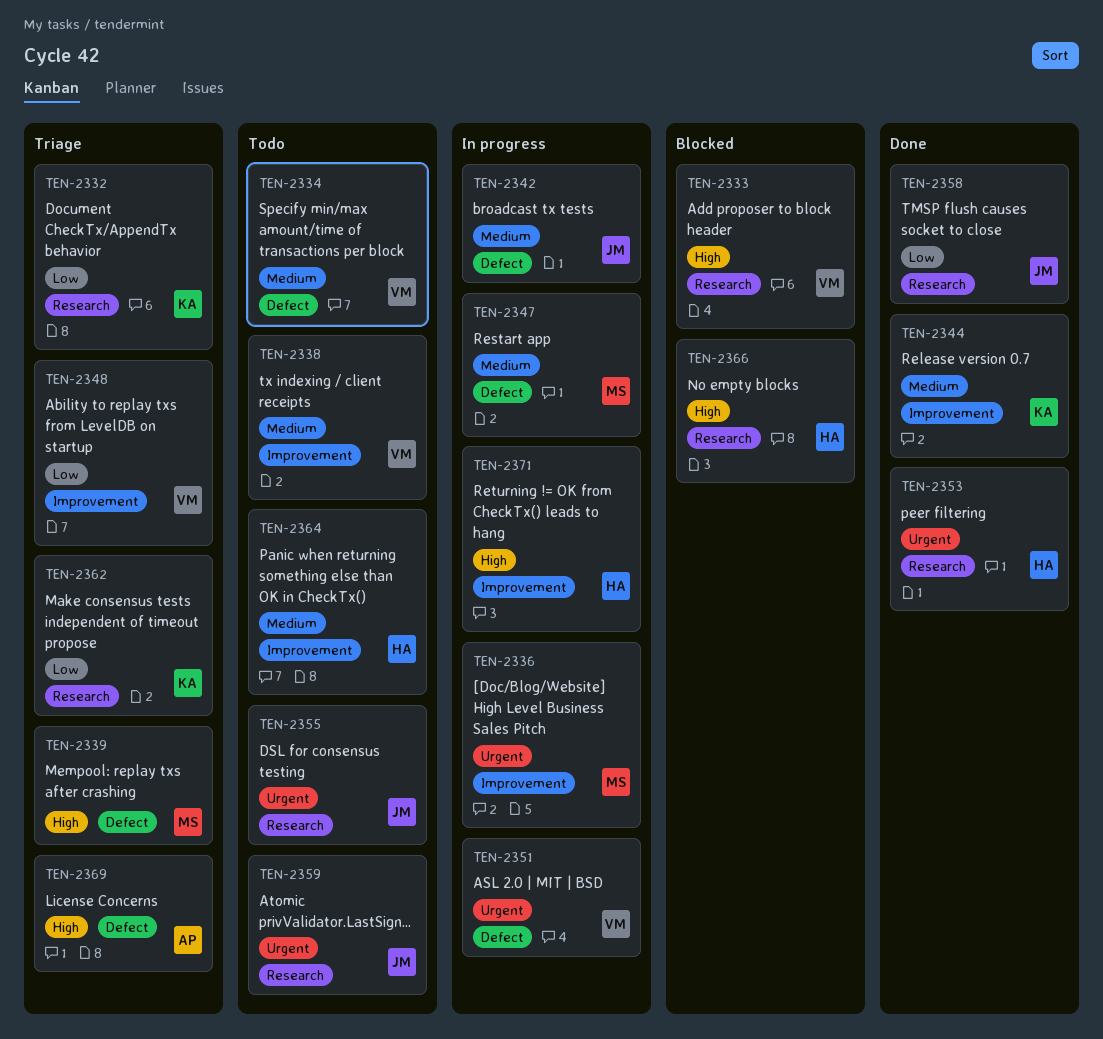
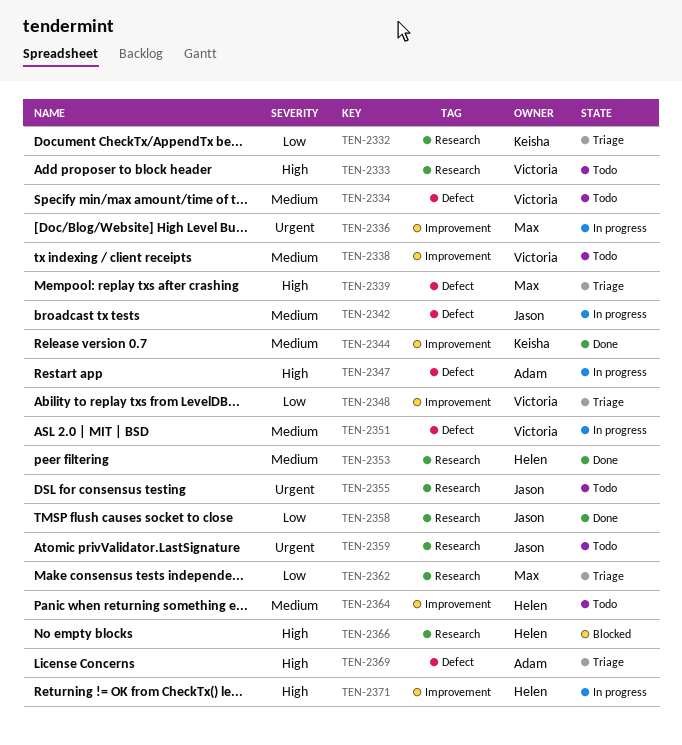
TEN-2333, status: Blocked -> Todo
TEN-2347, owner: Max -> Adam
TEN-2347, priority: Medium -> High
TEN-2351, priority: Urgent -> Medium
TEN-2353, priority: Urgent -> Medium
TEN-2362, owner: Keisha -> Max

